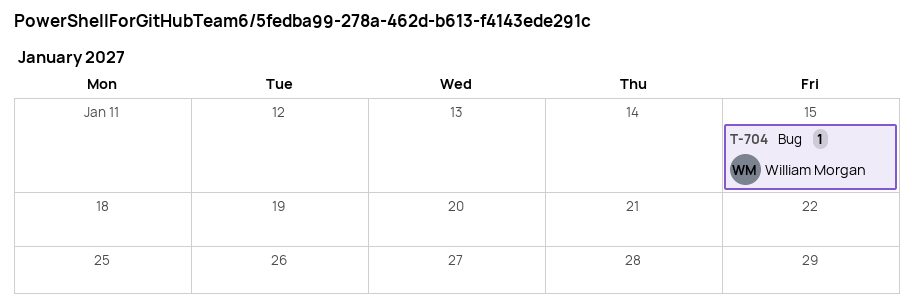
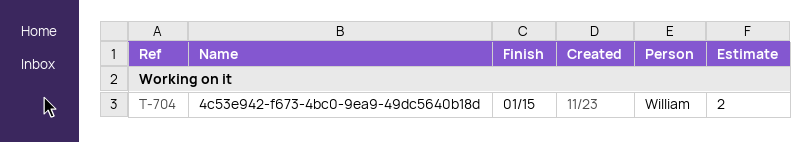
T-704, estimate: 1 -> 2

